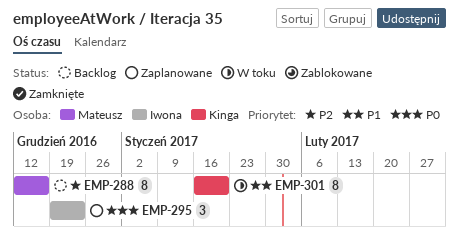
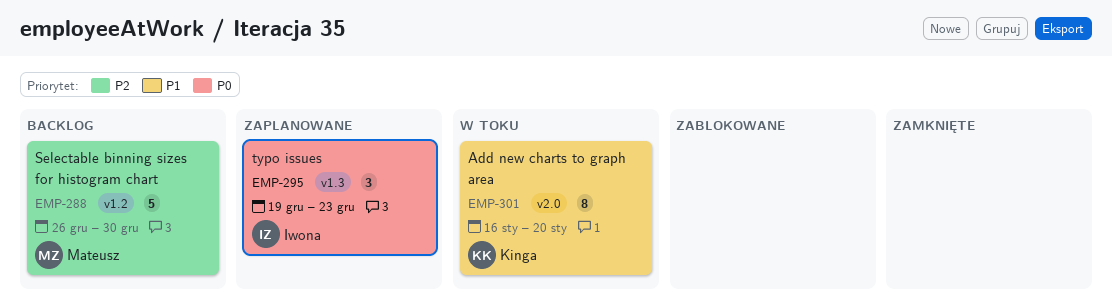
EMP-288, estimate: 8 -> 5
EMP-288, start: Dec 12 -> Dec 26
EMP-288, due: Dec 16 -> Dec 30

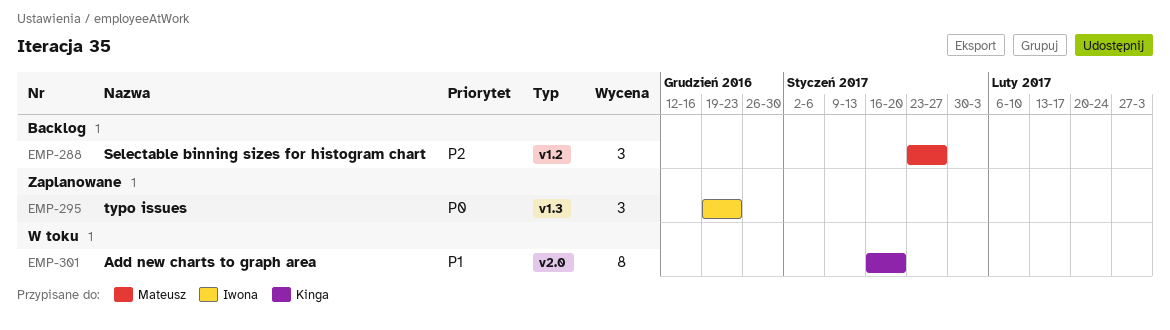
EMP-288, estimate: 5 -> 3
EMP-288, start: Dec 26 -> Jan 23
EMP-288, due: Dec 30 -> Jan 27

